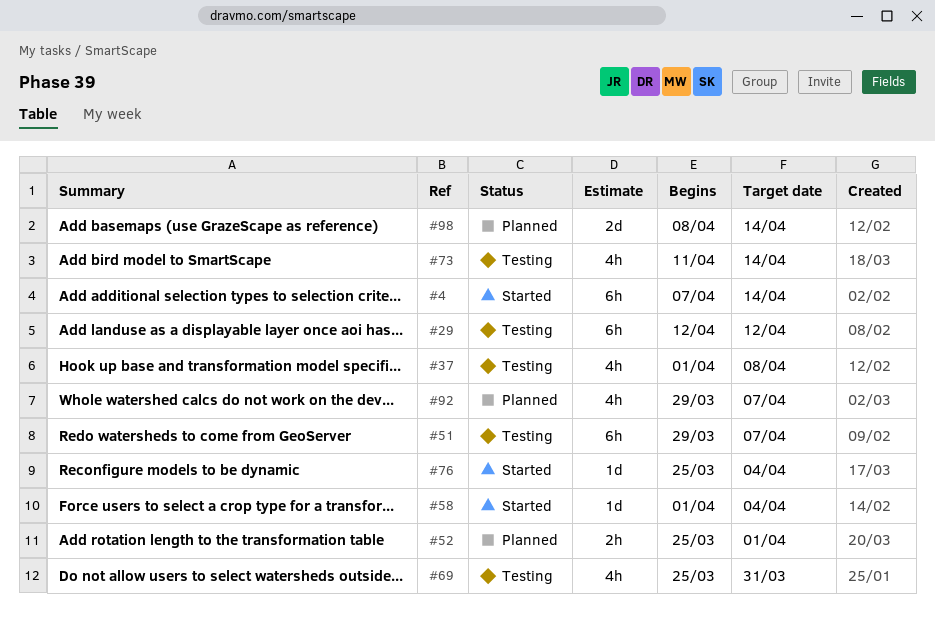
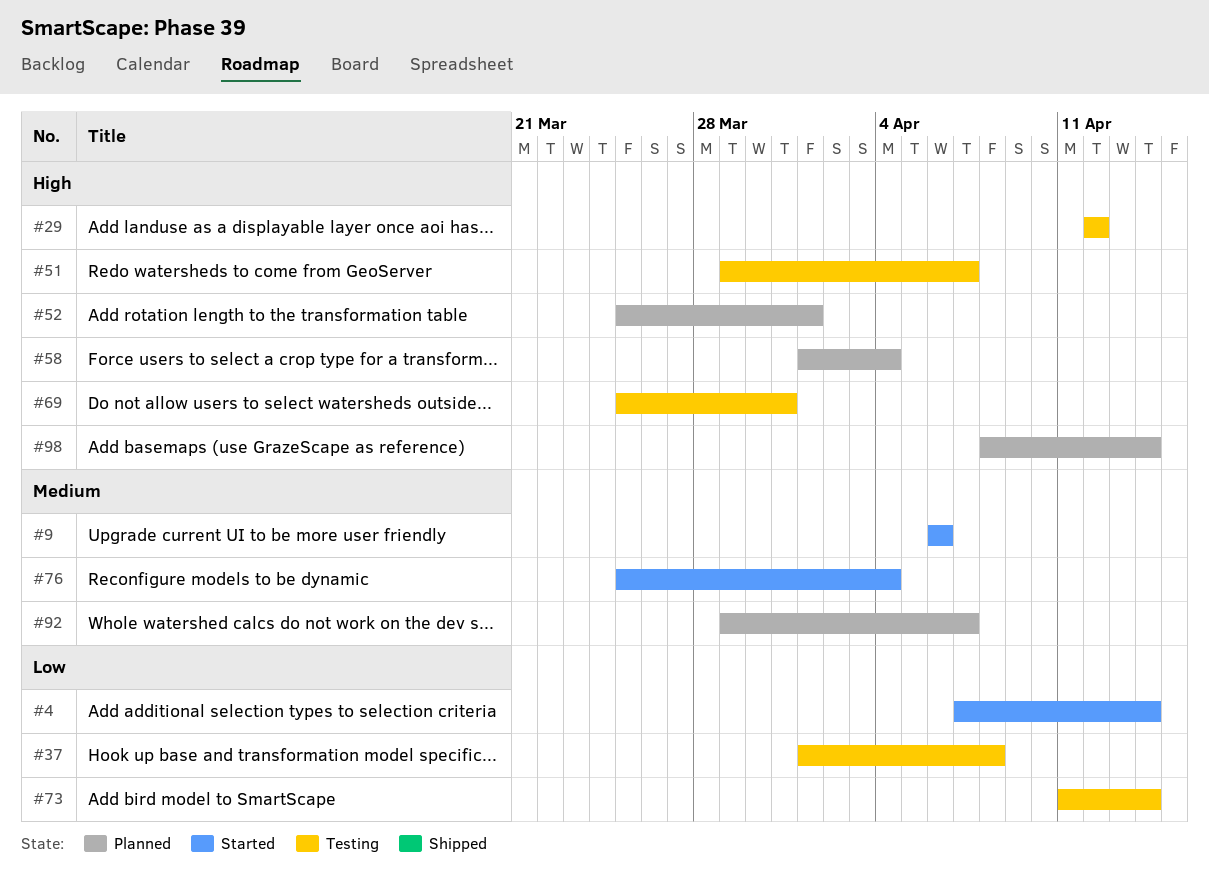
#9: none -> present
#58, status: Started -> Planned

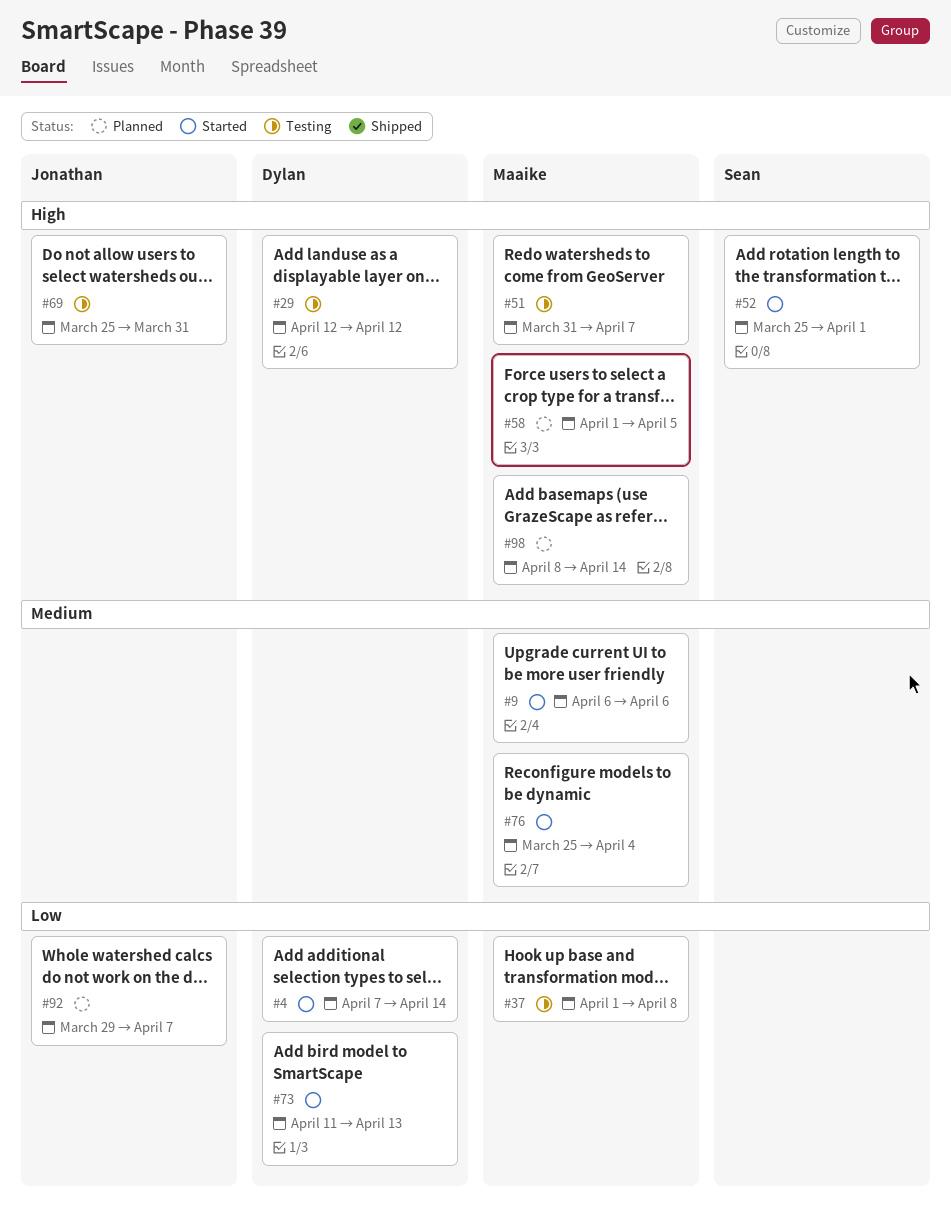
#51, start: Mar 29 -> Mar 31
#52, status: Planned -> Started
#58, due: Apr 4 -> Apr 5
#73, status: Testing -> Started
#73, due: Apr 14 -> Apr 13
#92, priority: Medium -> Low

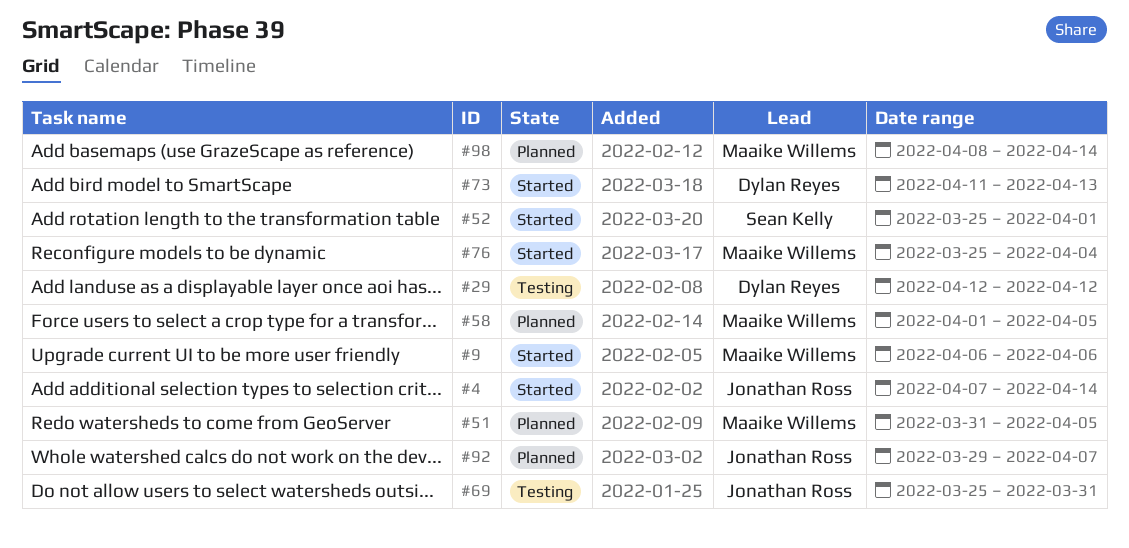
#4, owner: Dylan Reyes -> Jonathan Ross
#37: present -> none
#51, status: Testing -> Planned
#51, due: Apr 7 -> Apr 5

